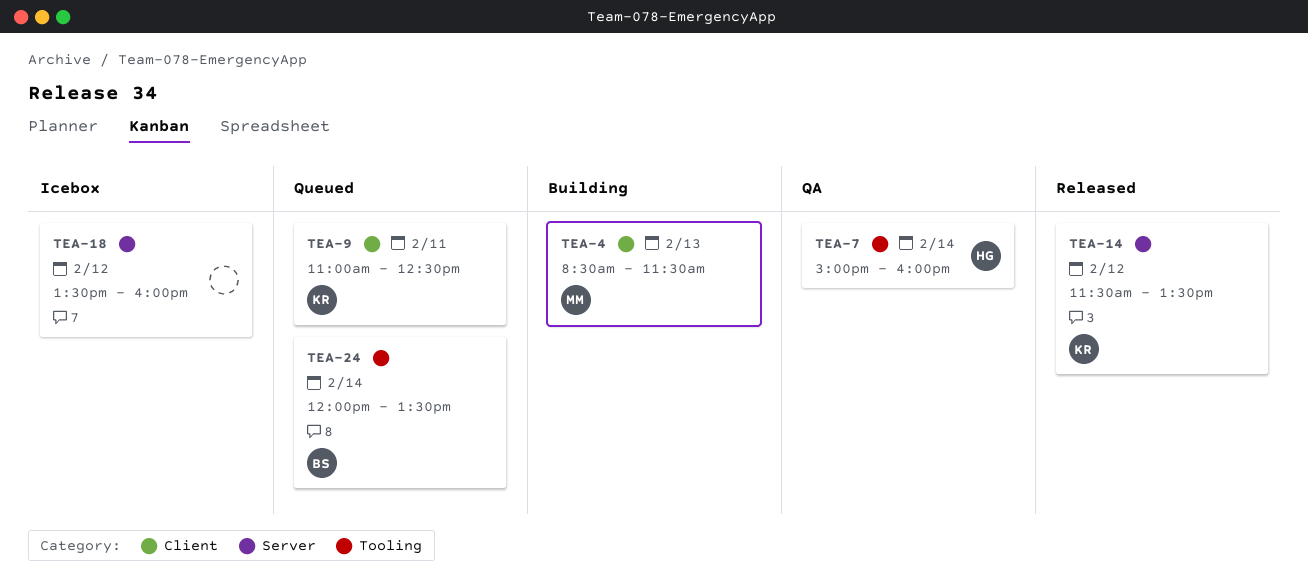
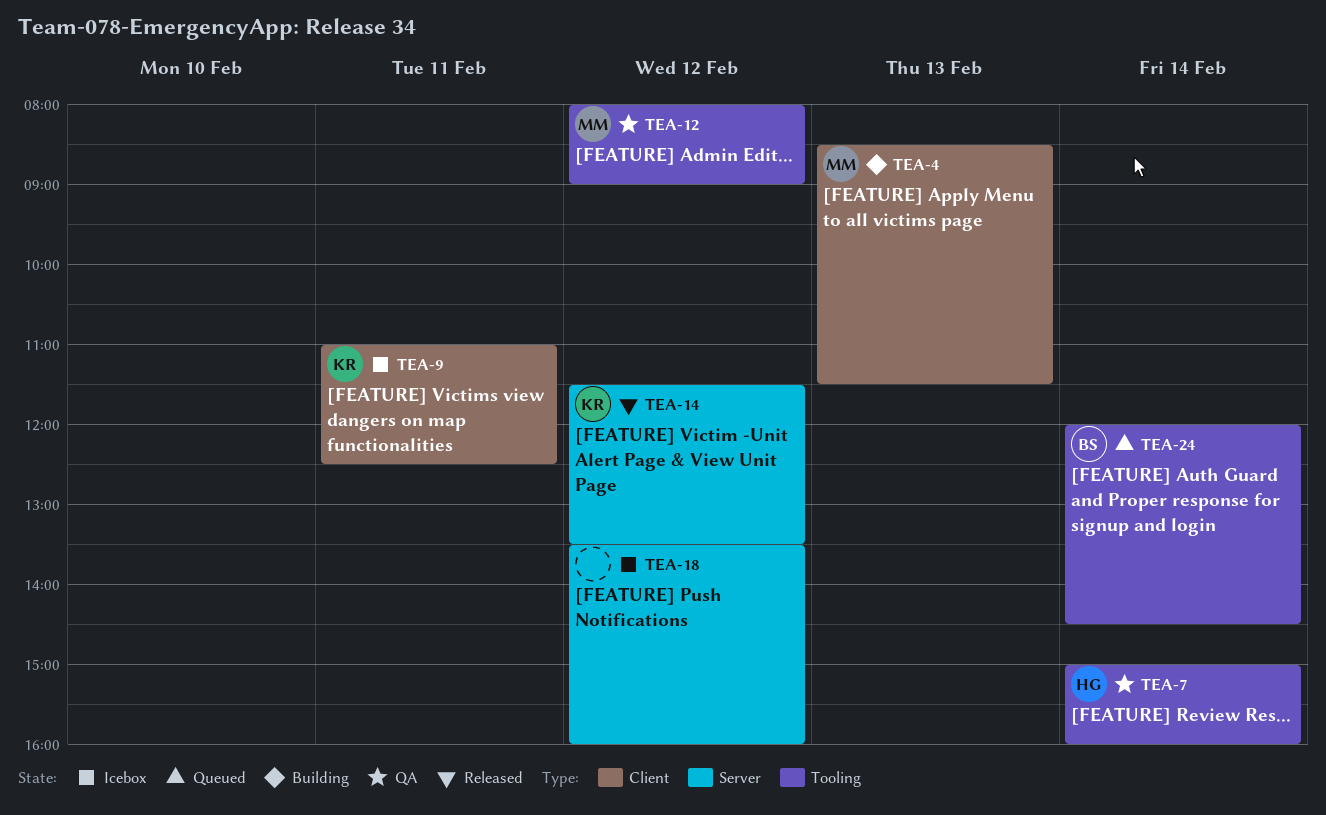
TEA-9, status: Queued -> Icebox
TEA-12: none -> present
TEA-24, ends: 13:30 -> 14:30

